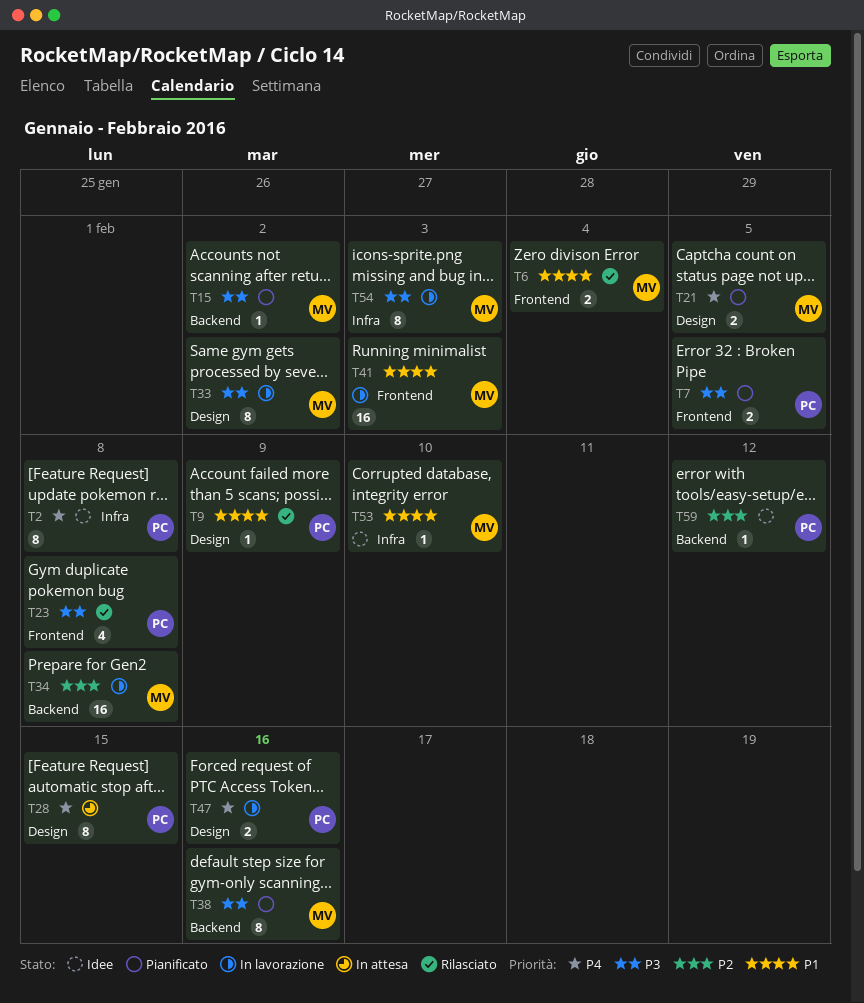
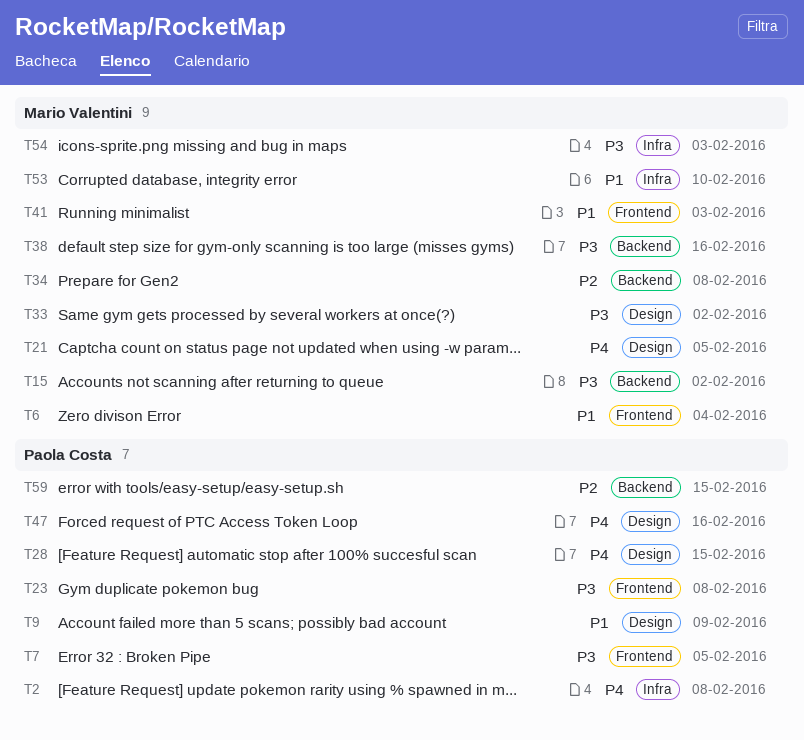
T59, due: Feb 12 -> Feb 15

